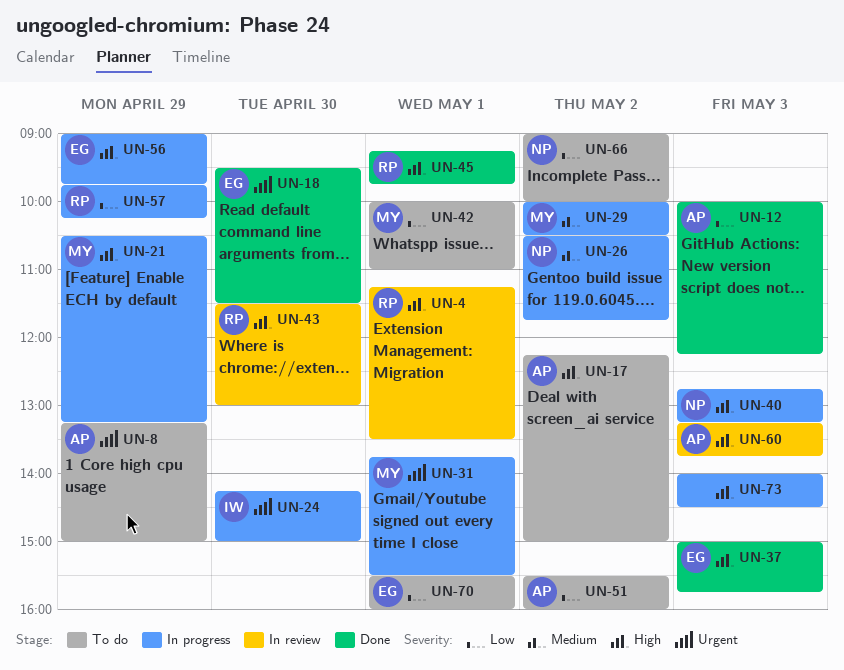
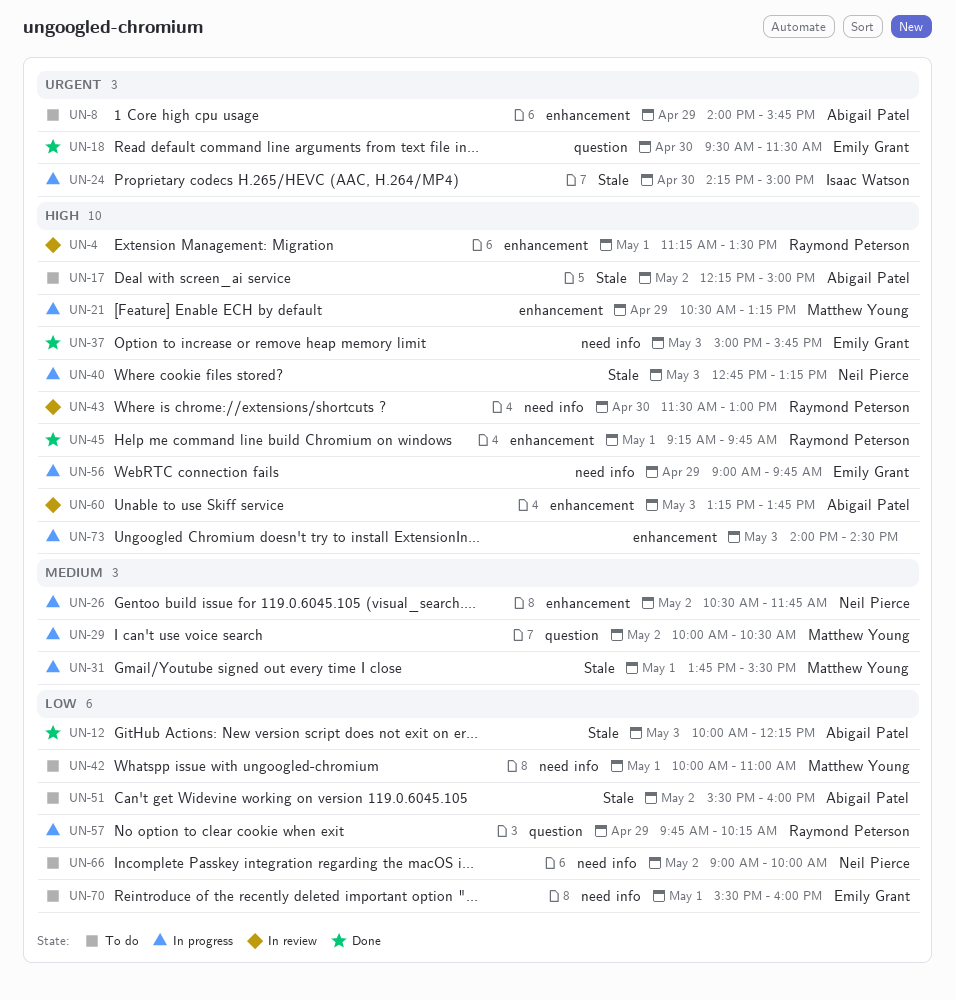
UN-8, begins: 13:15 -> 14:00
UN-8, ends: 15:00 -> 15:45
UN-31, priority: Urgent -> Medium

